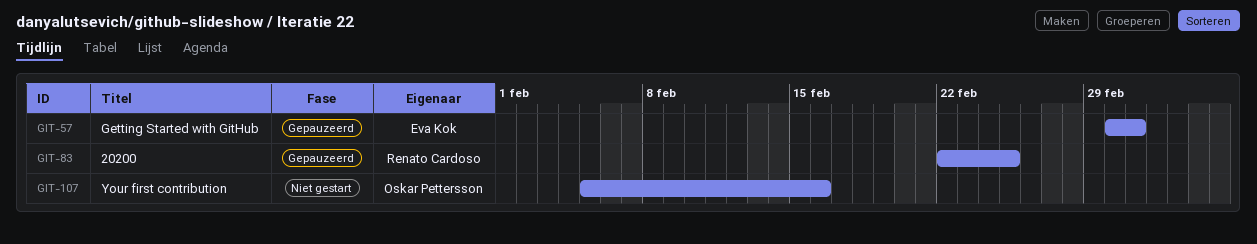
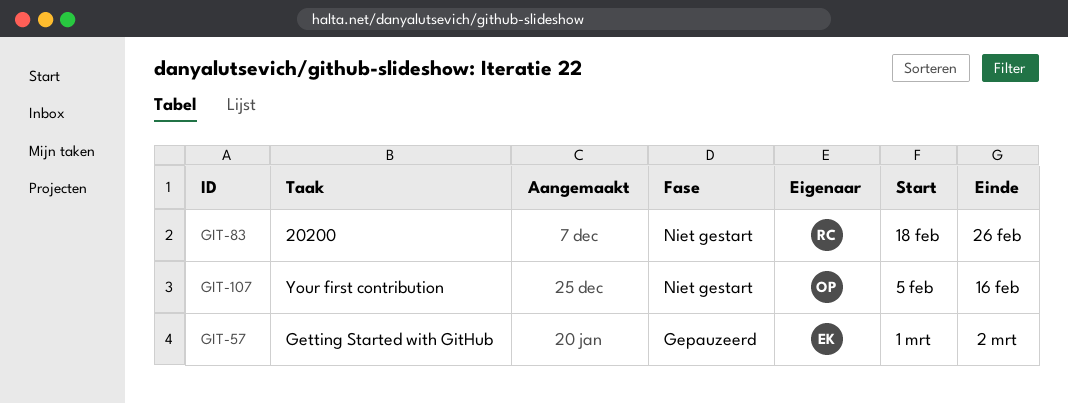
GIT-83, status: Gepauzeerd -> Niet gestart
GIT-83, start: Feb 22 -> Feb 18
GIT-83, due: Feb 25 -> Feb 26

